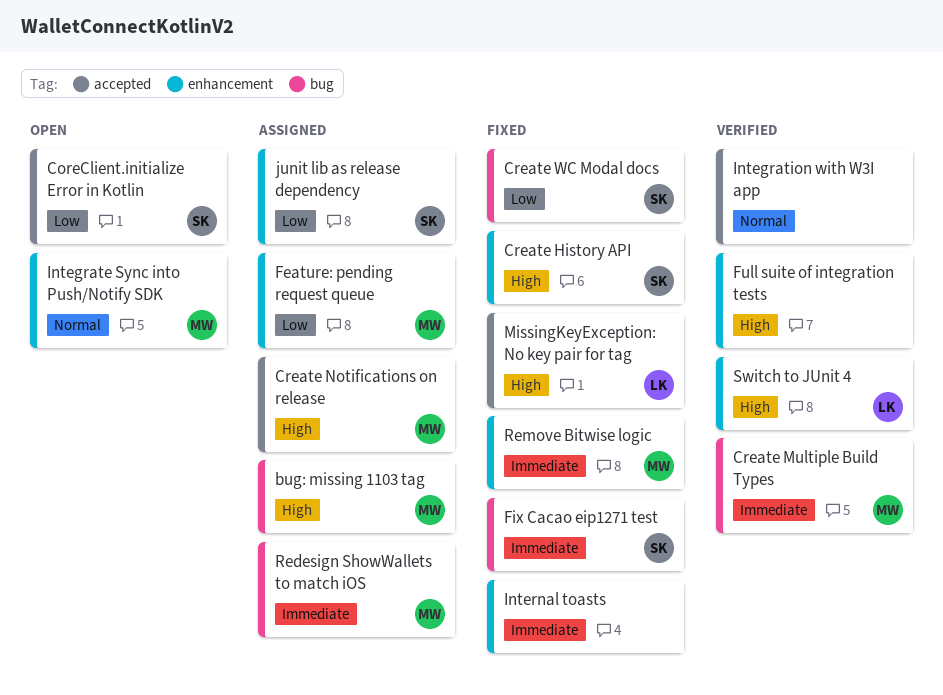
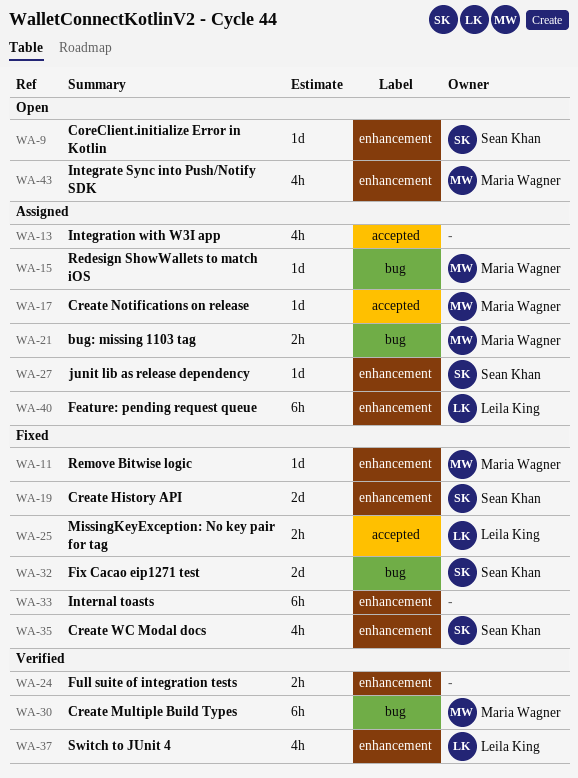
CoreClient.initialize Error in Kotlin, label: accepted -> enhancement
Create WC Modal docs, label: bug -> enhancement
Feature: pending request queue, owner: Maria Wagner -> Leila King
Integration with W3I app, status: Verified -> Assigned

